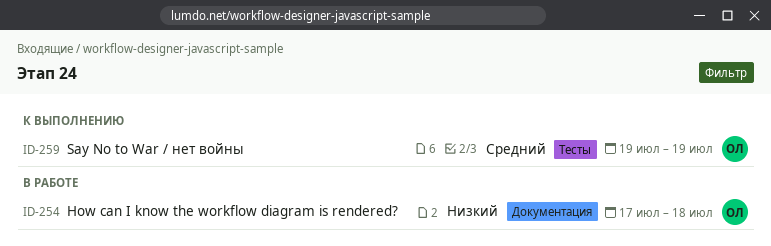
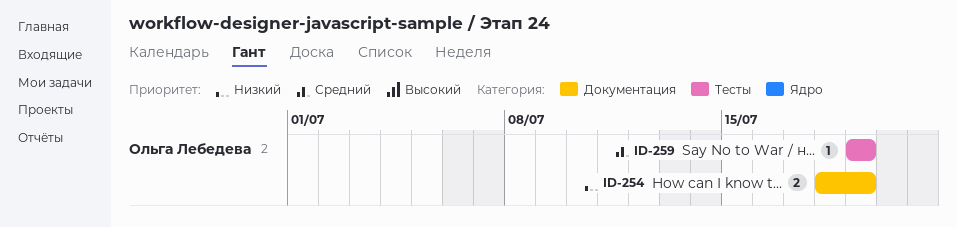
ID-254, start: Jul 17 -> Jul 18
ID-254, due: Jul 18 -> Jul 19

